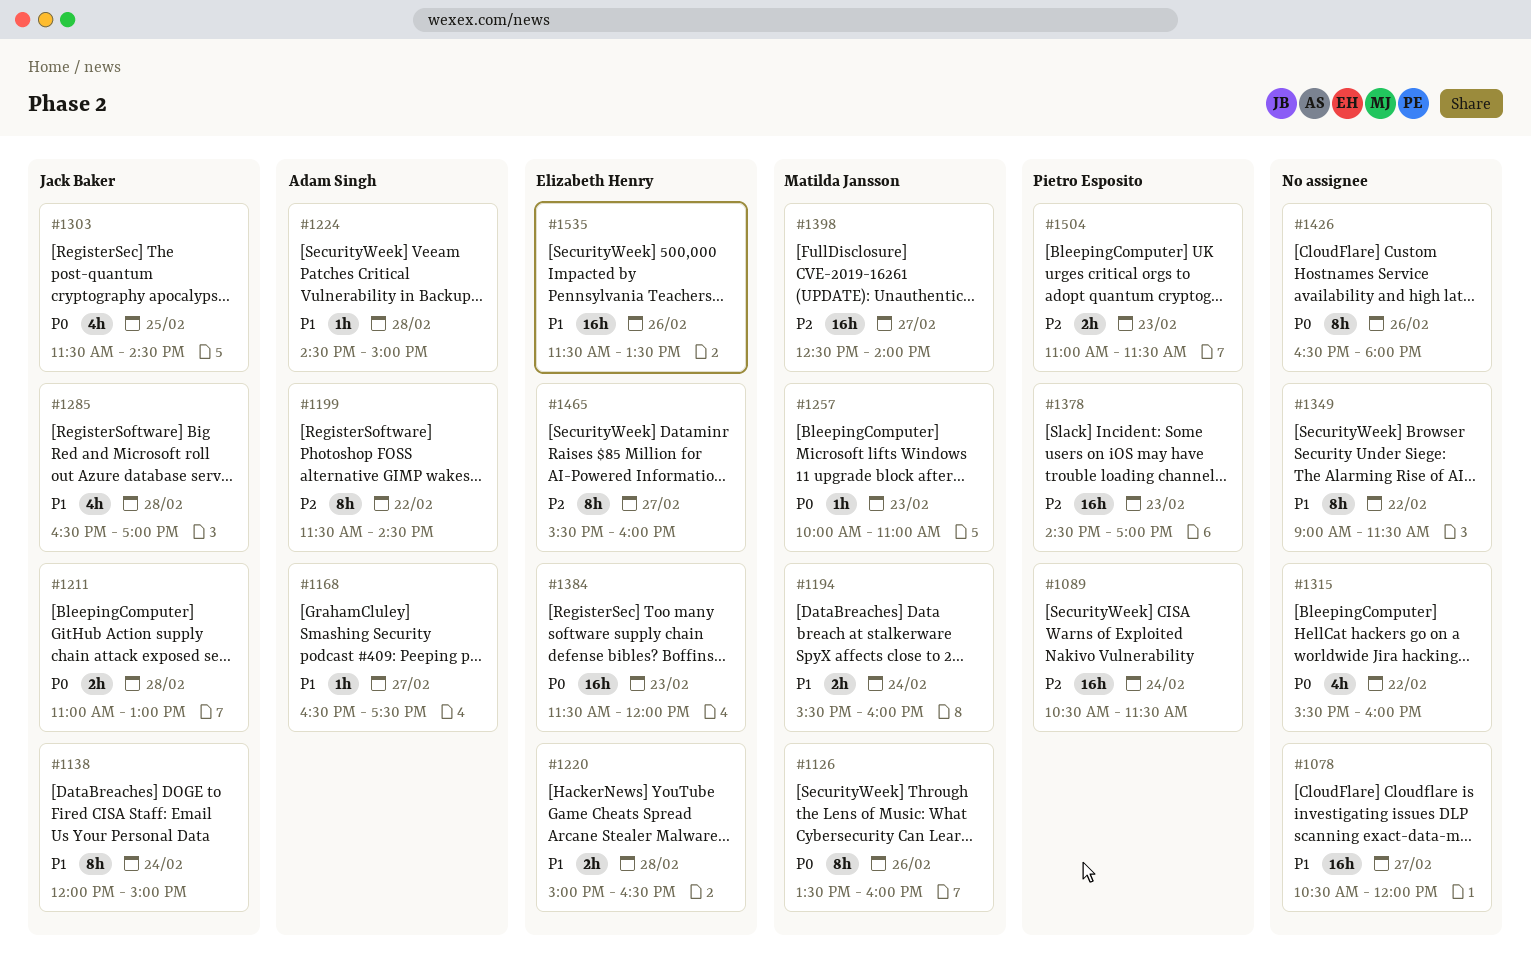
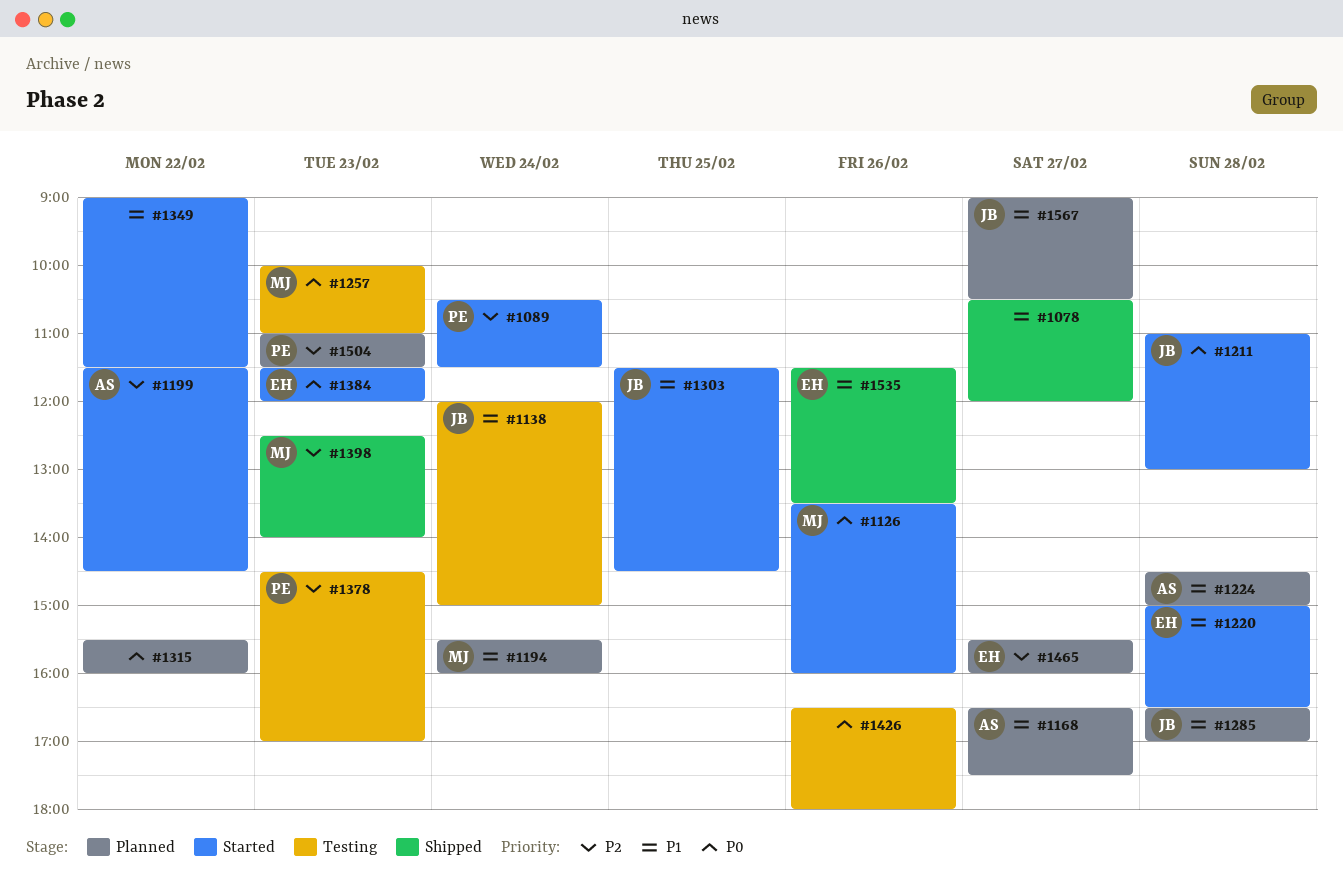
#1303, priority: P0 -> P1
#1398, day: Feb 27 -> Feb 23
#1567: none -> present

